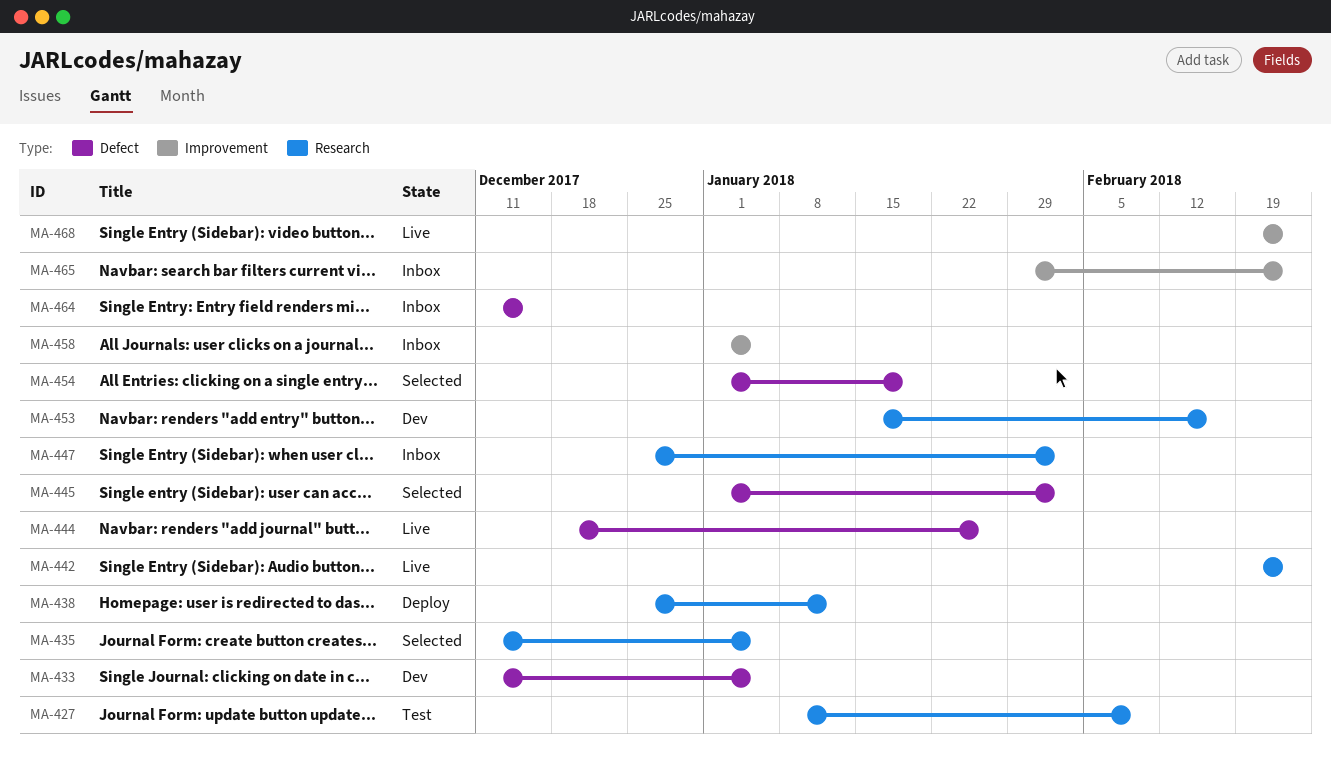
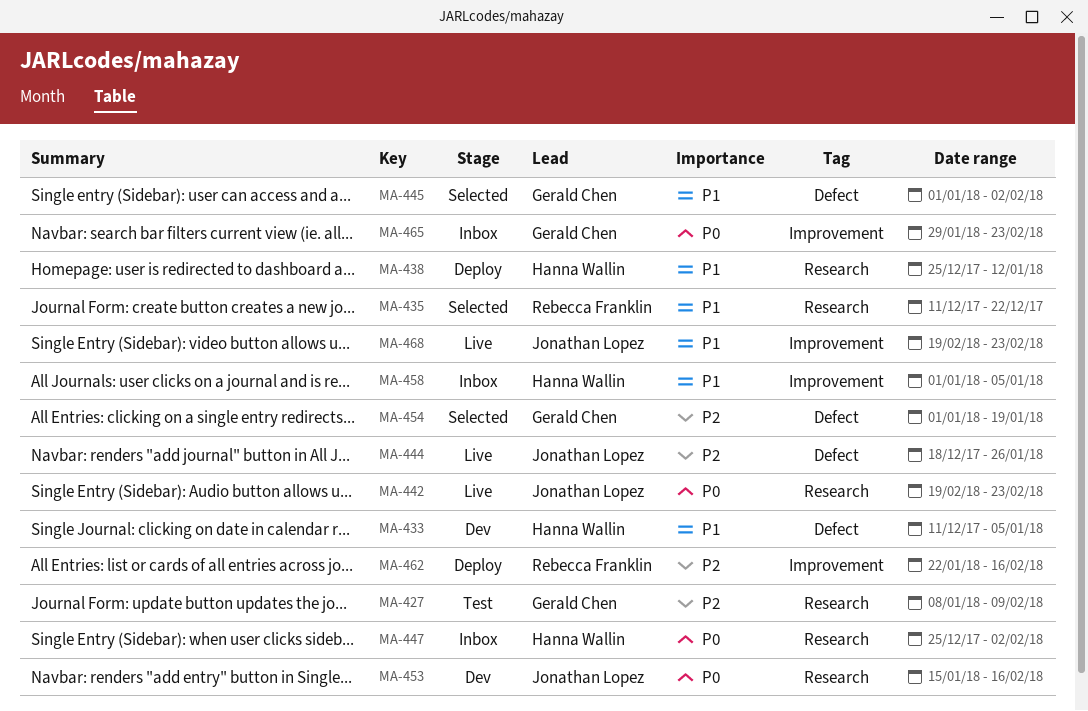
MA-435, due: Jan 5 -> Dec 22
MA-462: none -> present
MA-464: present -> none

